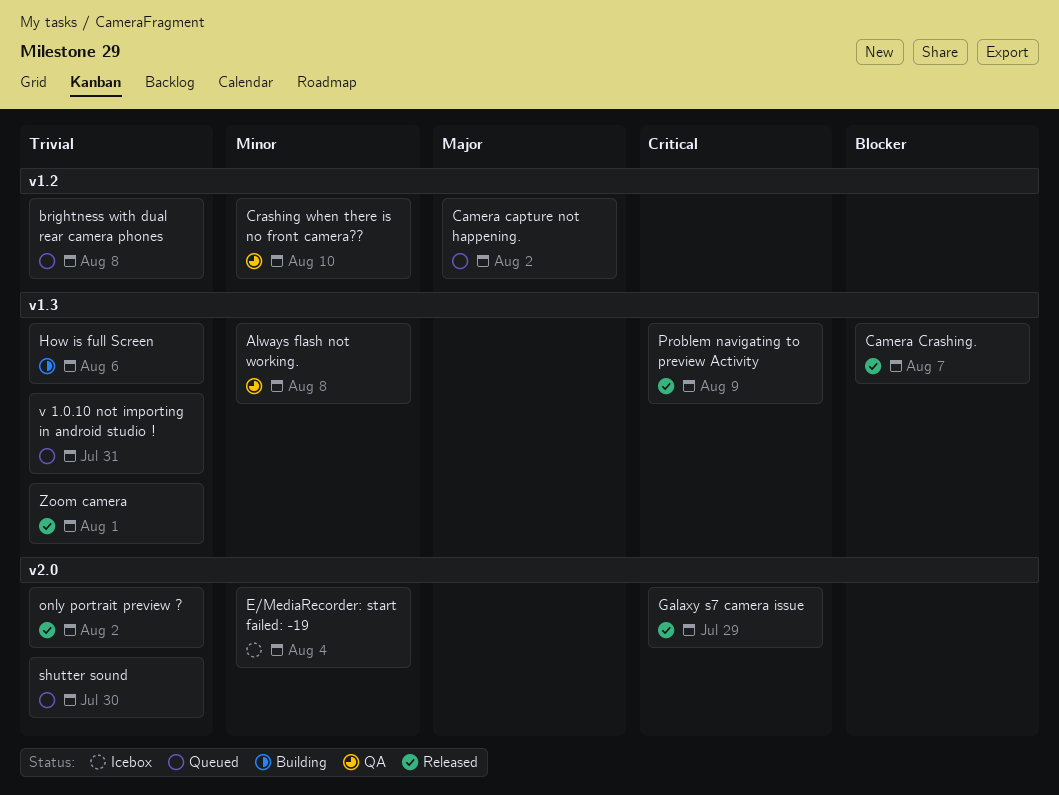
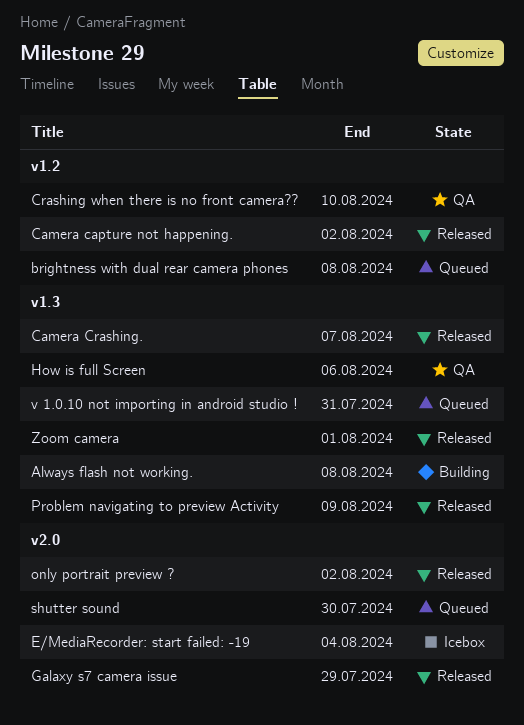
Always flash not working., status: QA -> Building
Camera capture not happening., status: Queued -> Released
How is full Screen, status: Building -> QA

